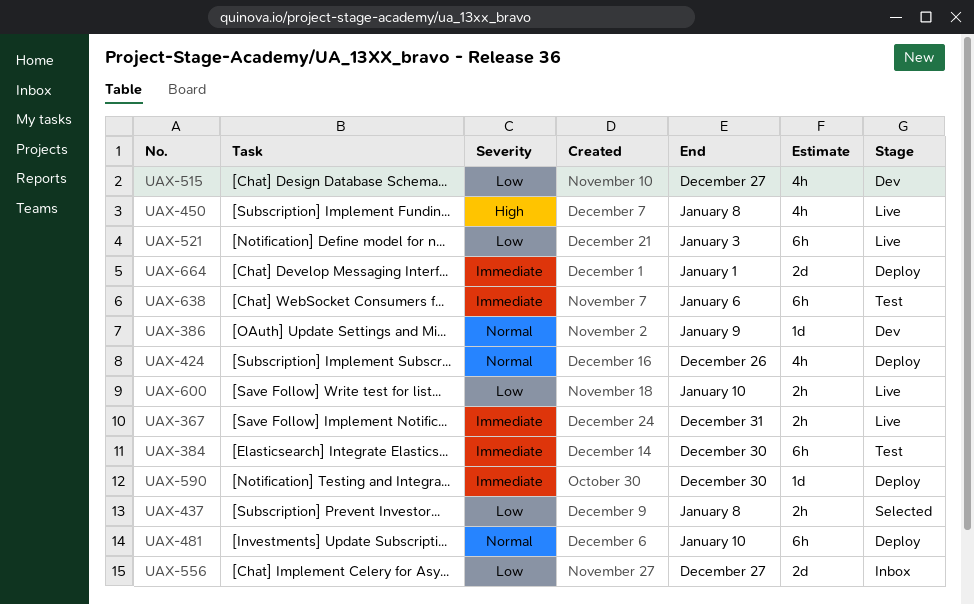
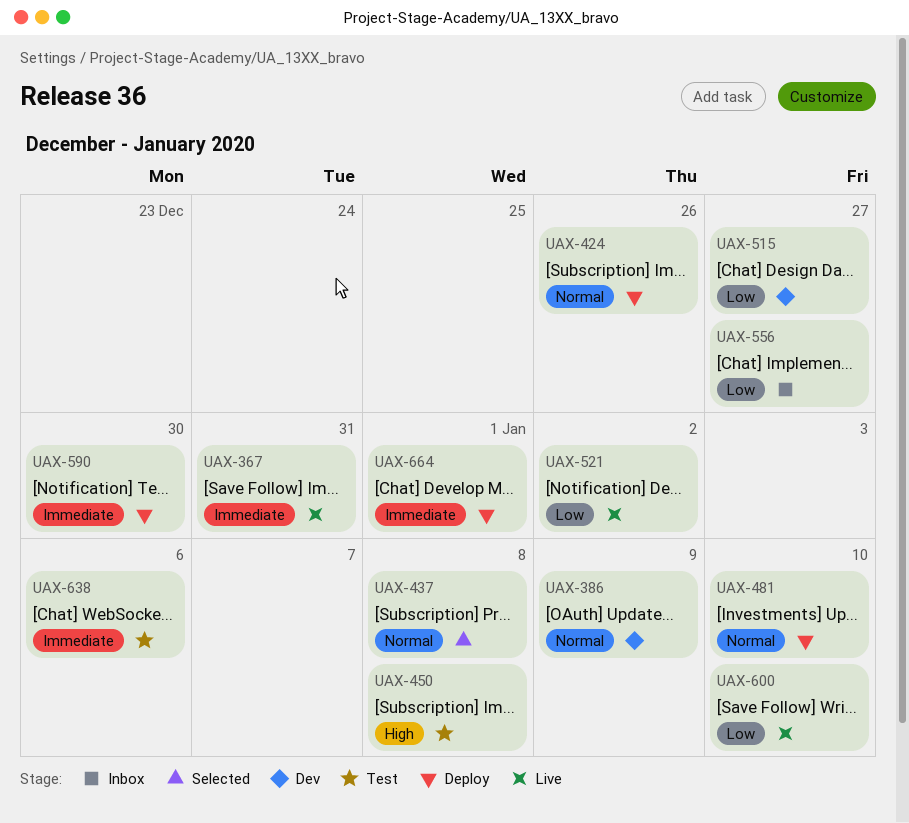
UAX-384: present -> none
UAX-437, priority: Low -> Normal
UAX-450, status: Live -> Test
UAX-521, due: Jan 3 -> Jan 2

